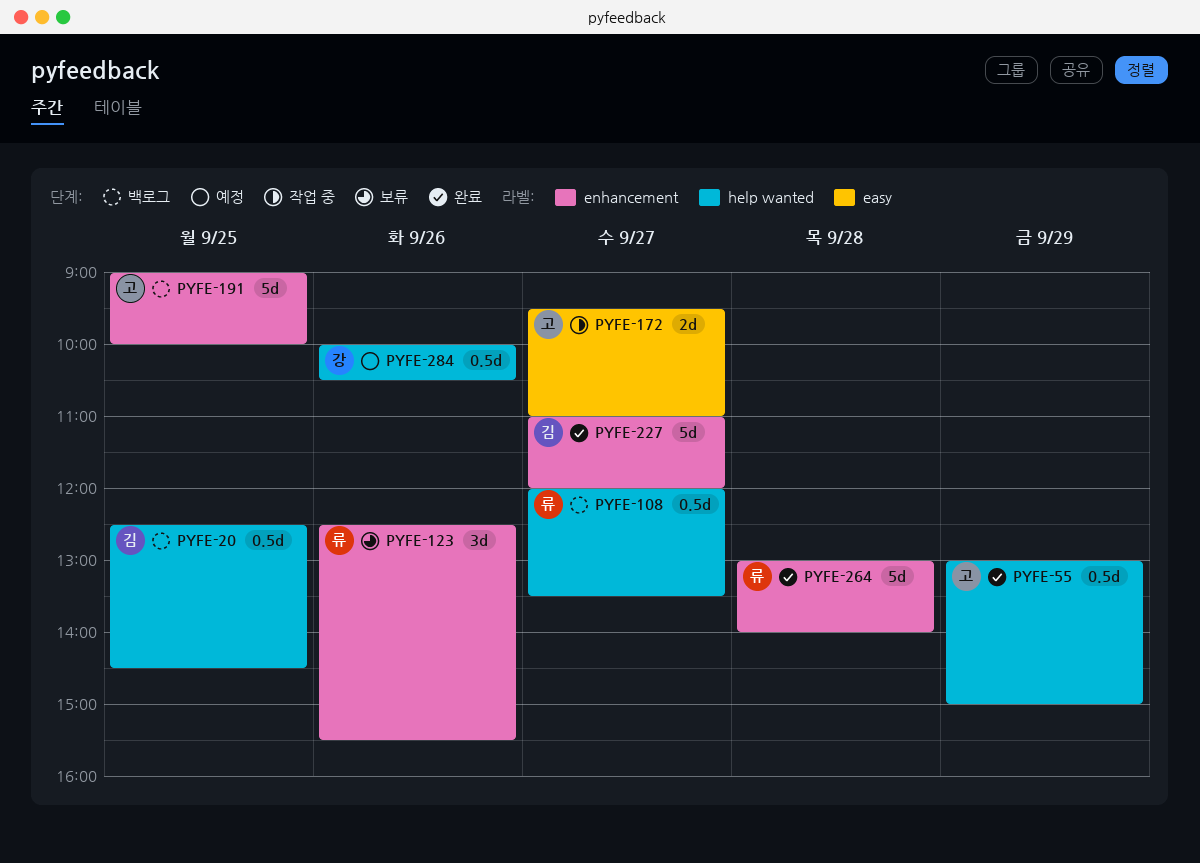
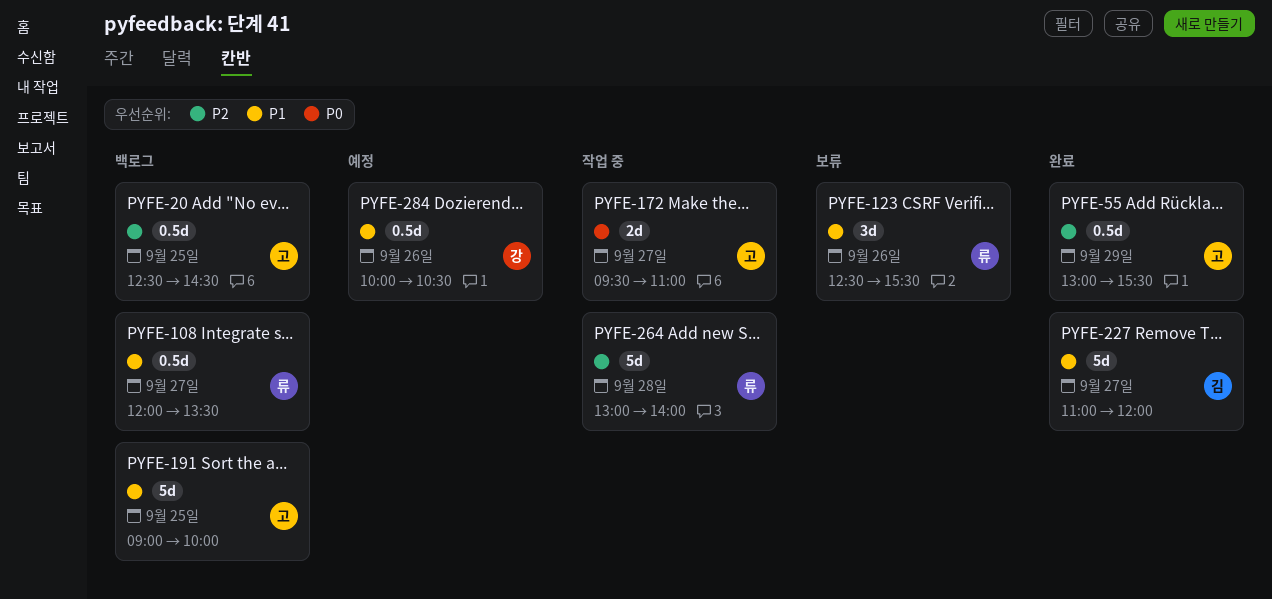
PYFE-20, owner: 김 -> 고
PYFE-55, ends: 15:00 -> 15:30
PYFE-264, status: 완료 -> 작업 중

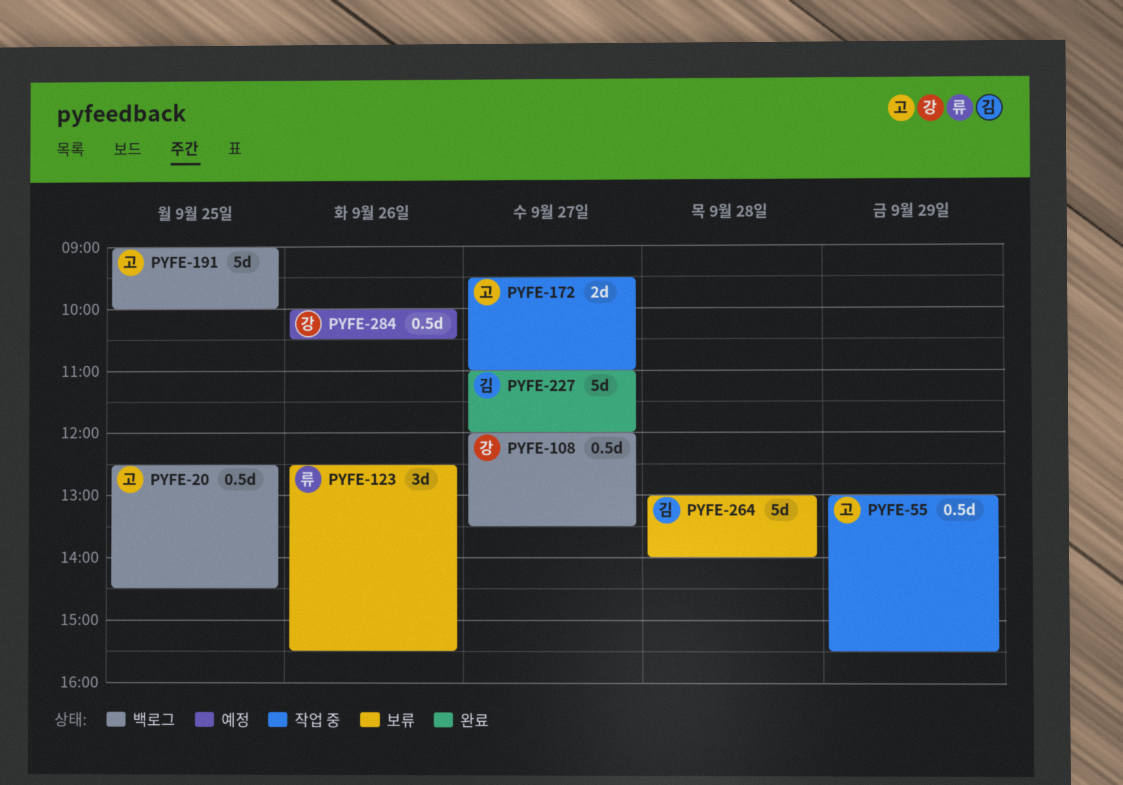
PYFE-55, status: 완료 -> 작업 중
PYFE-108, owner: 류 -> 강
PYFE-264, status: 작업 중 -> 보류
PYFE-264, owner: 류 -> 김

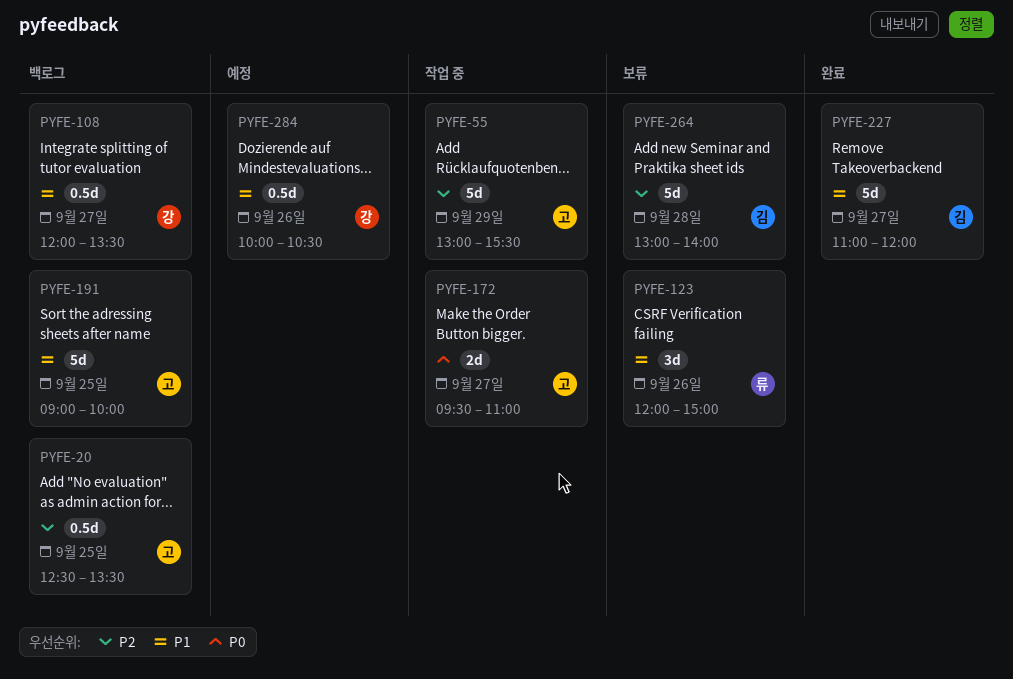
PYFE-20, ends: 14:30 -> 13:30
PYFE-55, estimate: 0.5d -> 5d
PYFE-123, begins: 12:30 -> 12:00
PYFE-123, ends: 15:30 -> 15:00

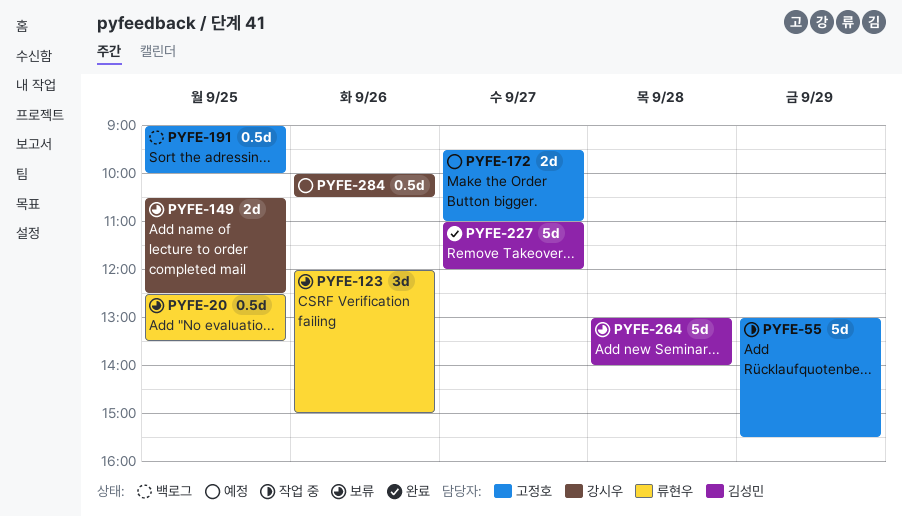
PYFE-20, status: 백로그 -> 보류
PYFE-20, owner: 고정호 -> 류현우
PYFE-108: present -> none
PYFE-149: none -> present
PYFE-172, status: 작업 중 -> 예정
PYFE-191, estimate: 5d -> 0.5d

